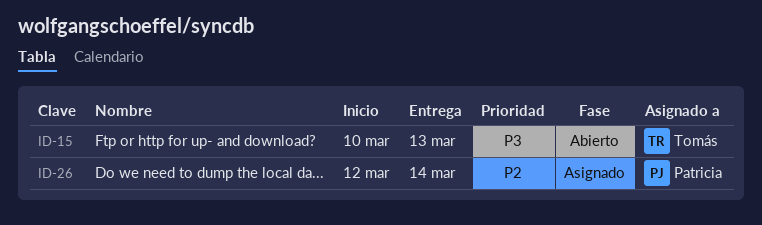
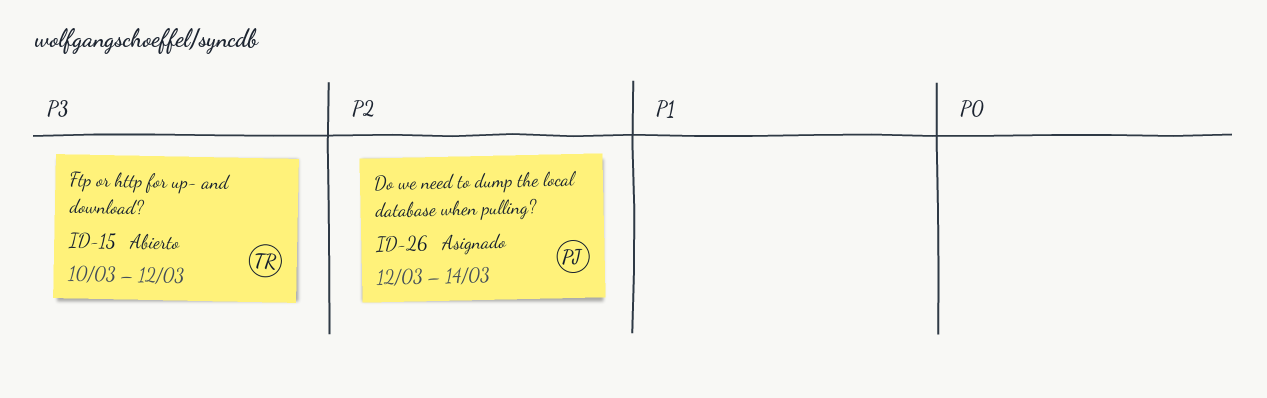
ID-15, due: Mar 13 -> Mar 12

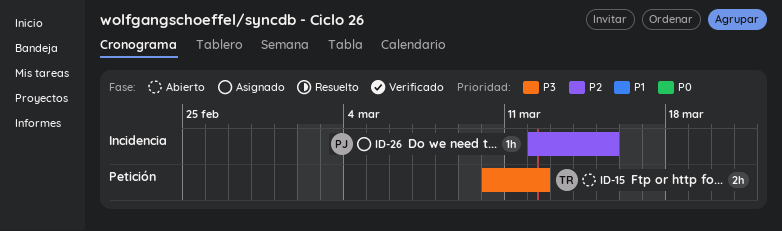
ID-26, due: Mar 14 -> Mar 15

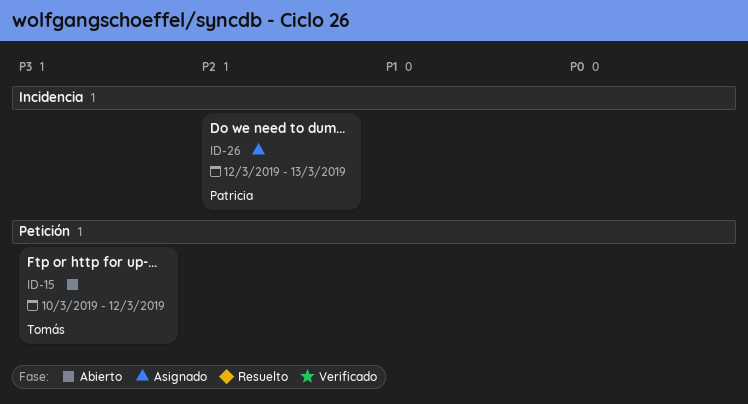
ID-26, due: Mar 15 -> Mar 13

